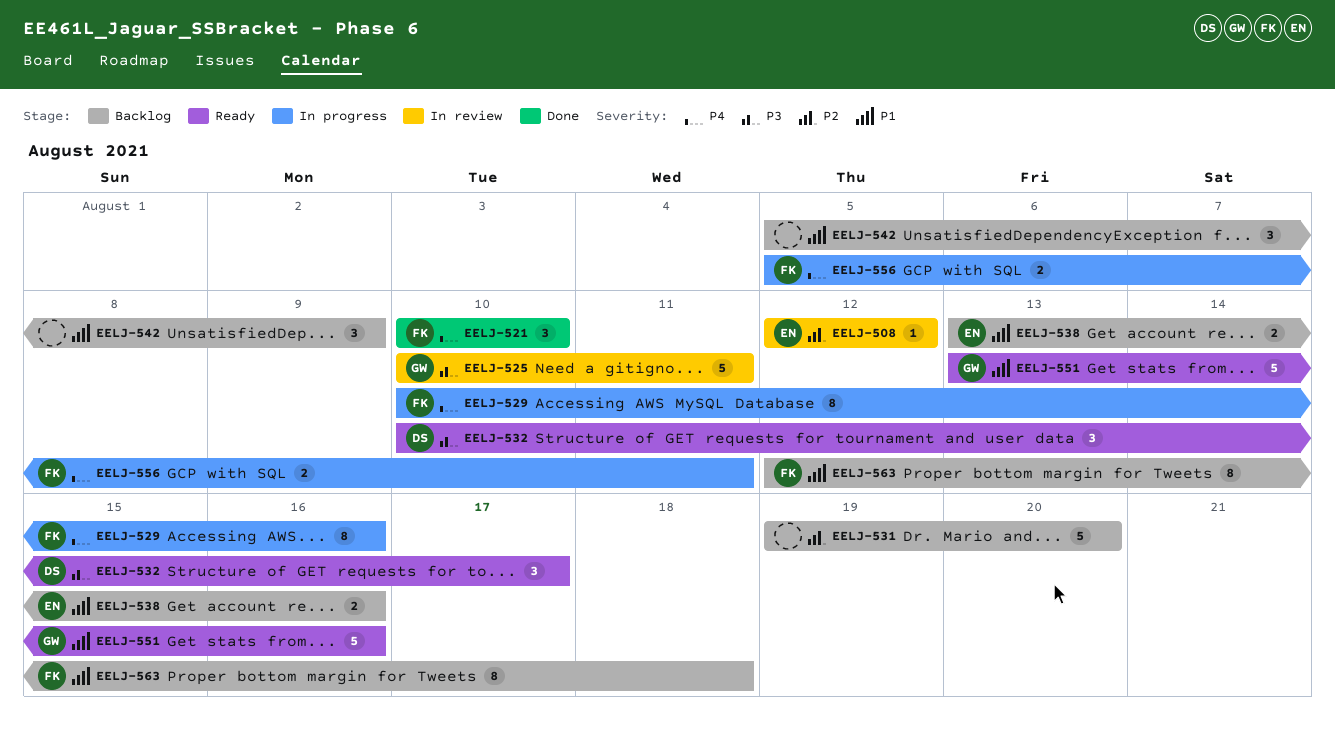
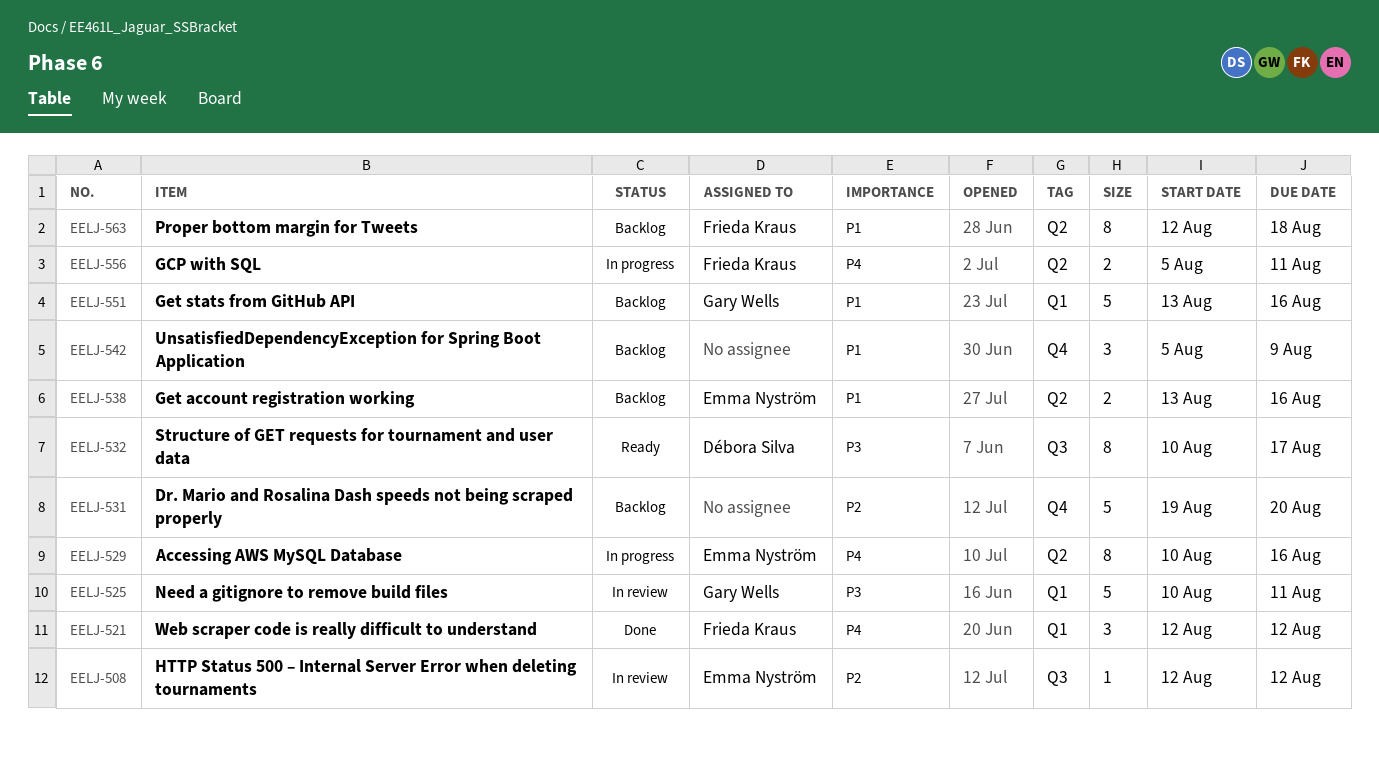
EELJ-521, start: Aug 10 -> Aug 12
EELJ-521, due: Aug 10 -> Aug 12
EELJ-529, owner: Frieda Kraus -> Emma Nyström
EELJ-532, estimate: 3 -> 8
EELJ-551, status: Ready -> Backlog

